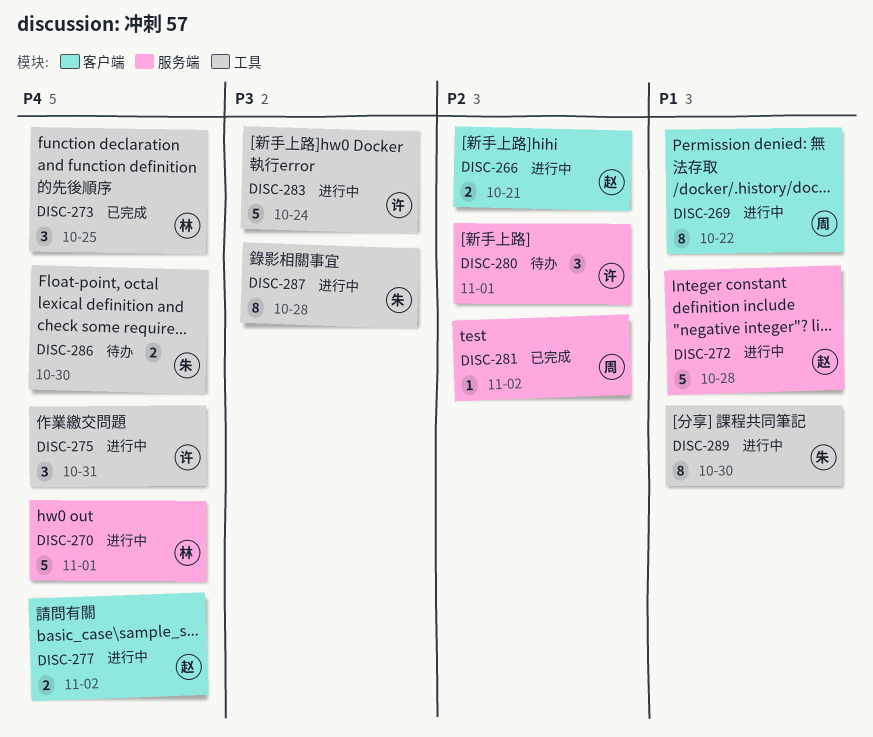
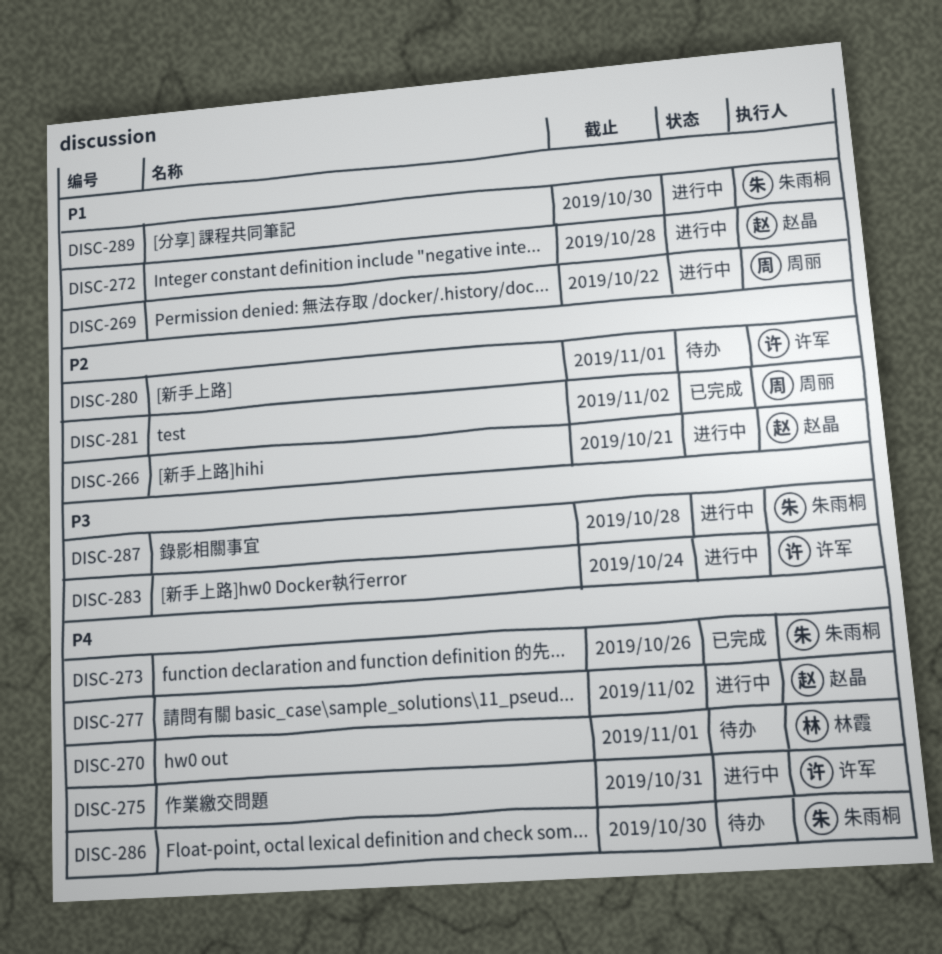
DISC-270, status: 进行中 -> 待办
DISC-273, owner: 林霞 -> 朱雨桐
DISC-273, due: Oct 25 -> Oct 26

